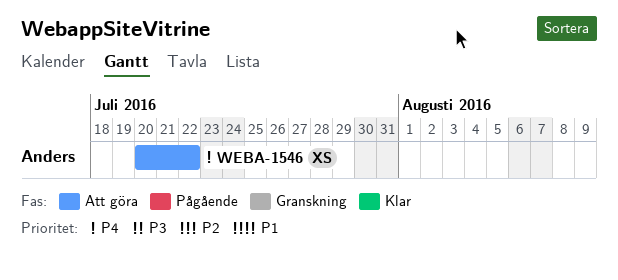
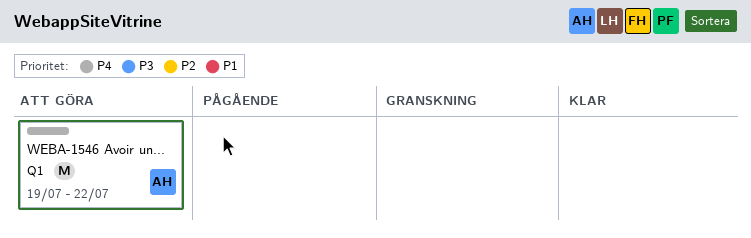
WEBA-1546, estimate: XS -> M
WEBA-1546, start: Jul 20 -> Jul 19

